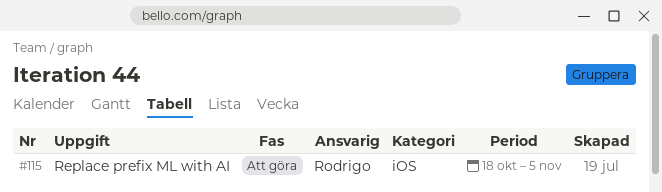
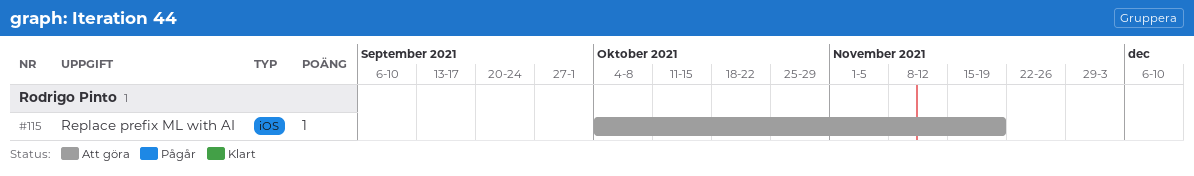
#115, start: Oct 18 -> Oct 4
#115, due: Nov 5 -> Nov 19

